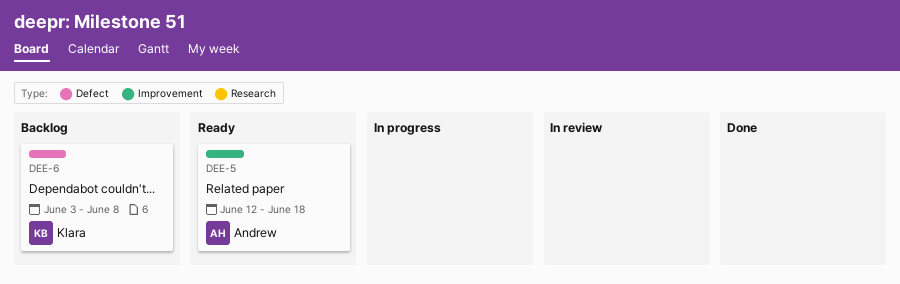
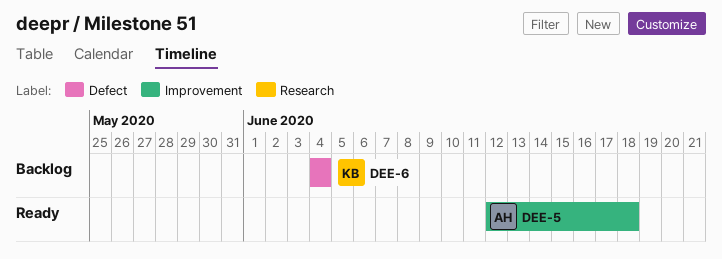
DEE-6, start: Jun 3 -> Jun 4
DEE-6, due: Jun 8 -> Jun 4

